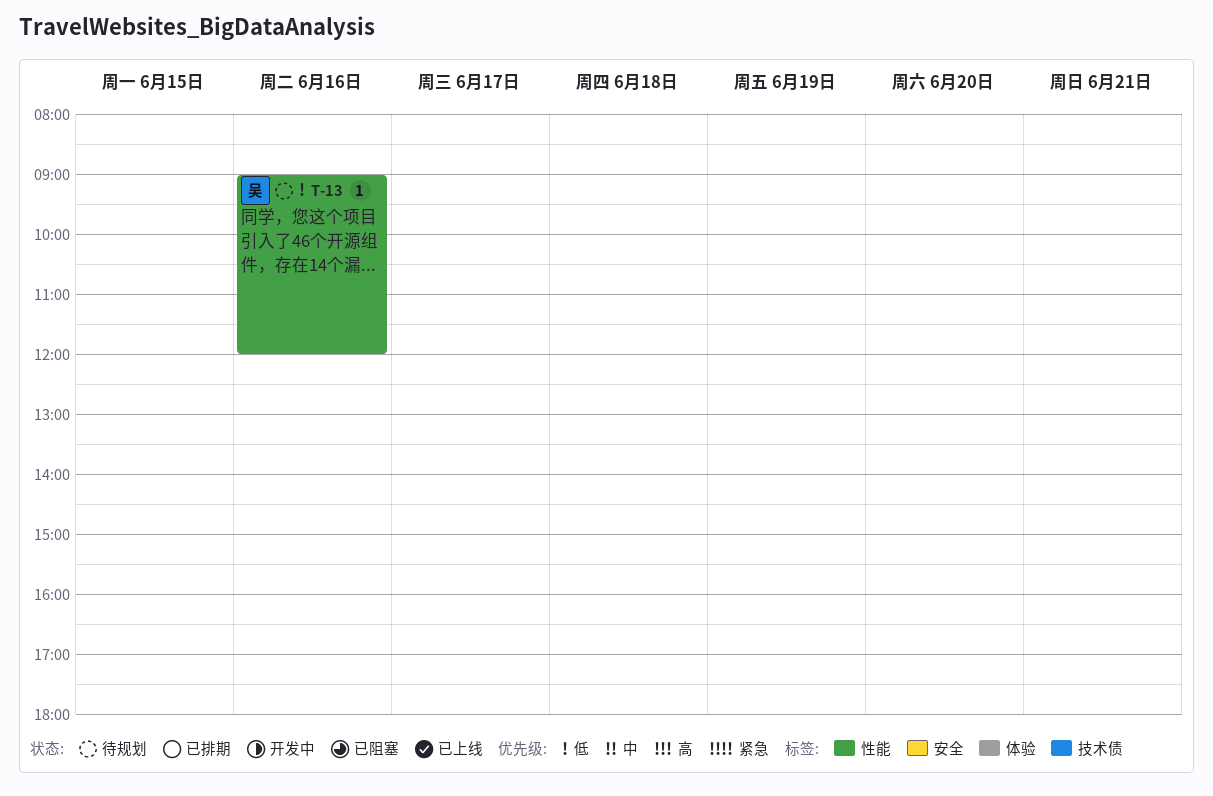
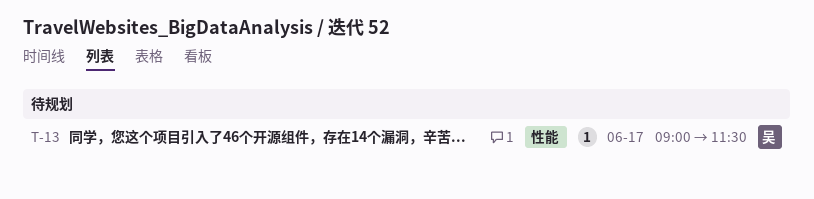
T-13, day: Jun 16 -> Jun 17
T-13, ends: 12:00 -> 11:30

